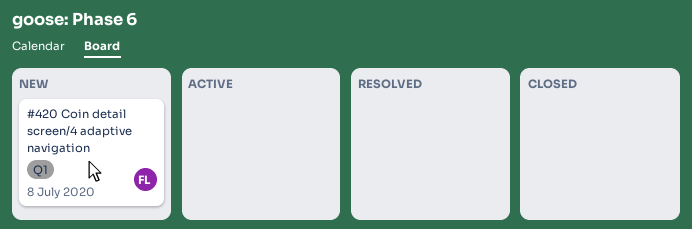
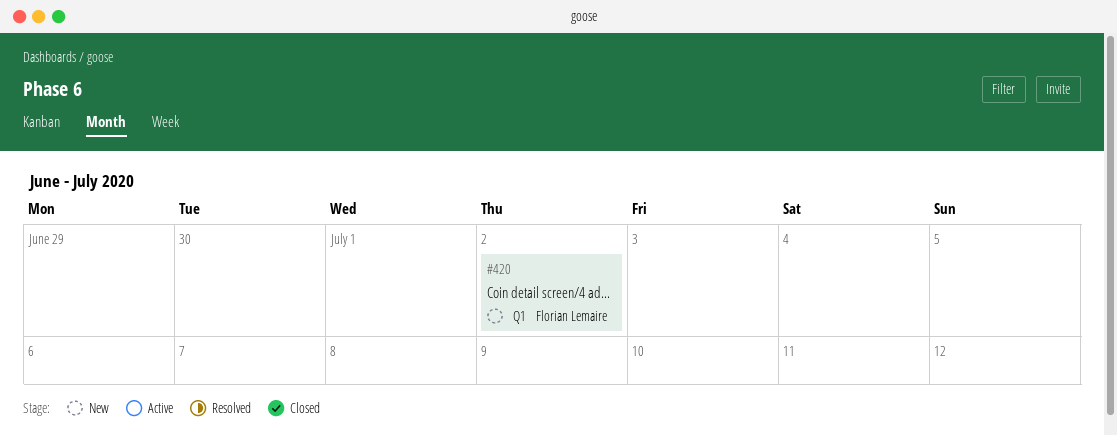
#420, due: Jul 8 -> Jul 2

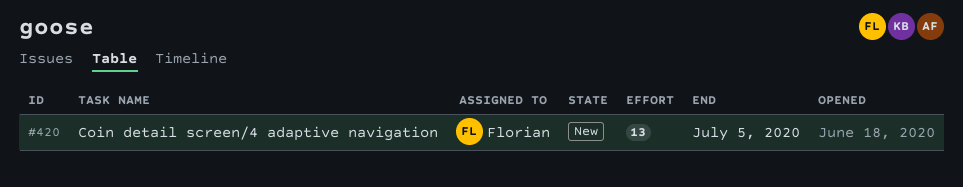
#420, due: Jul 2 -> Jul 5

